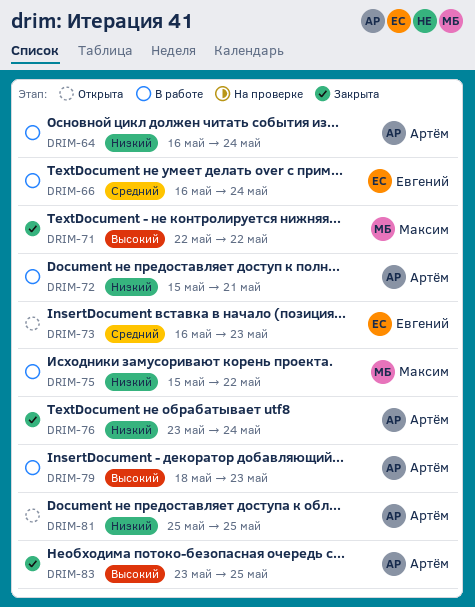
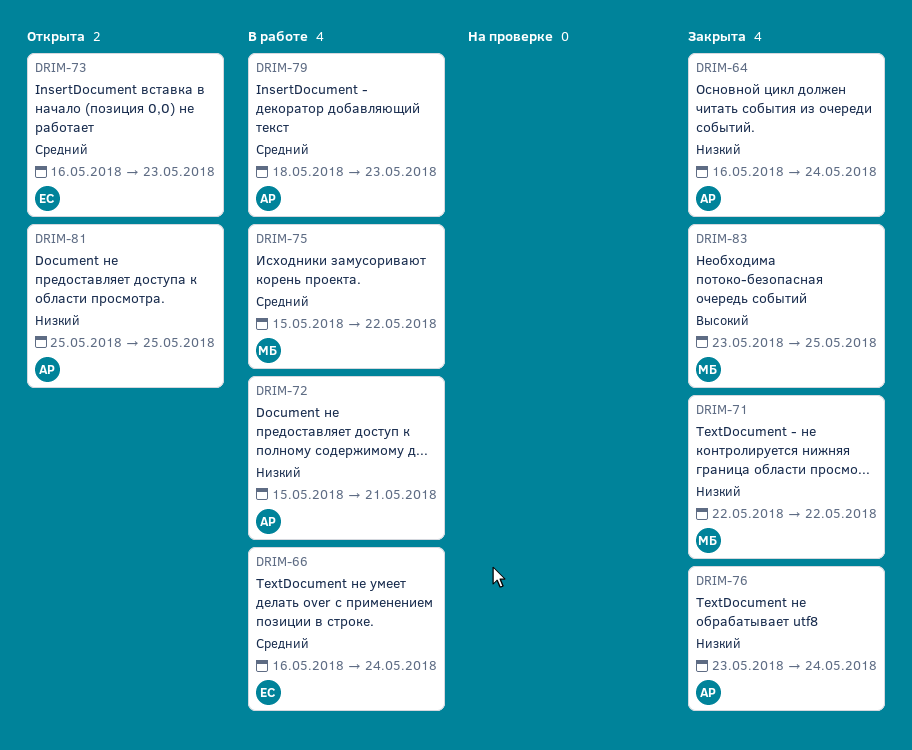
DRIM-64, status: В работе -> Закрыта
DRIM-71, priority: Высокий -> Низкий
DRIM-75, priority: Низкий -> Средний
DRIM-79, priority: Высокий -> Средний
DRIM-83, owner: Артём -> Максим

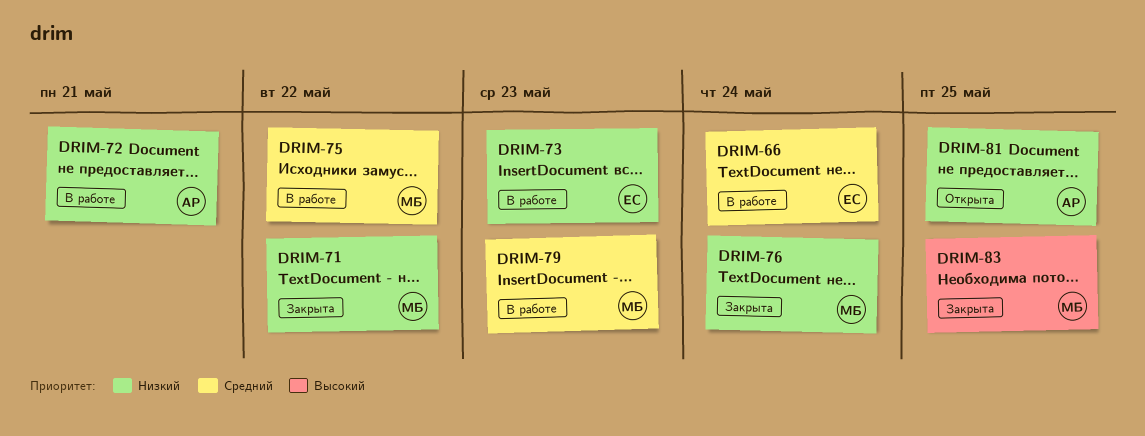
DRIM-64: present -> none
DRIM-73, status: Открыта -> В работе
DRIM-73, priority: Средний -> Низкий
DRIM-76, owner: АР -> МБ
DRIM-79, owner: АР -> МБ

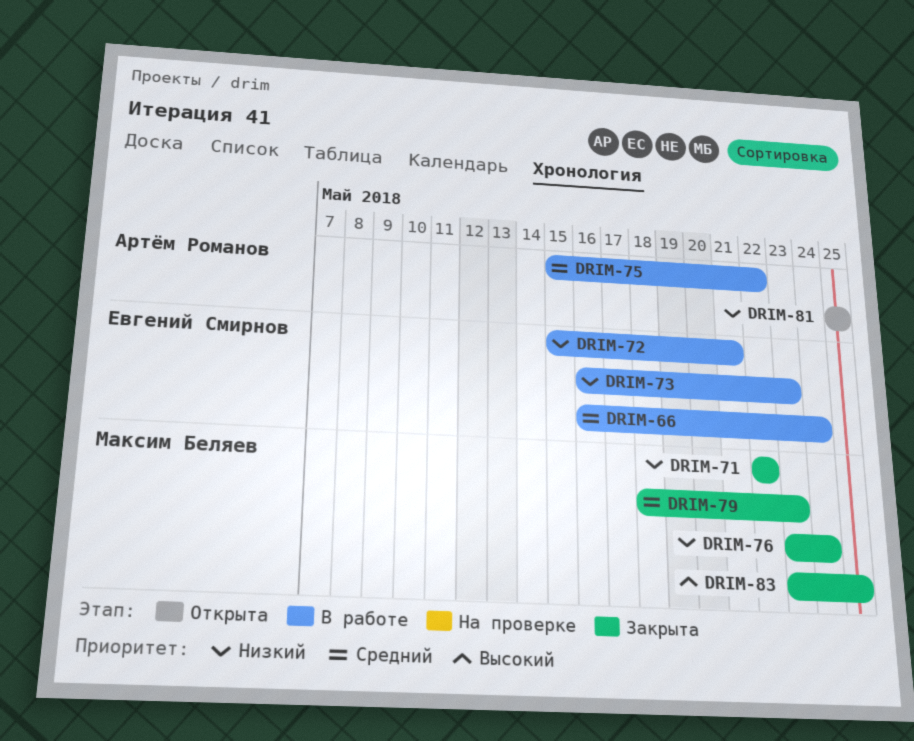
DRIM-72, owner: Артём Романов -> Евгений Смирнов
DRIM-75, owner: Максим Беляев -> Артём Романов
DRIM-79, status: В работе -> Закрыта

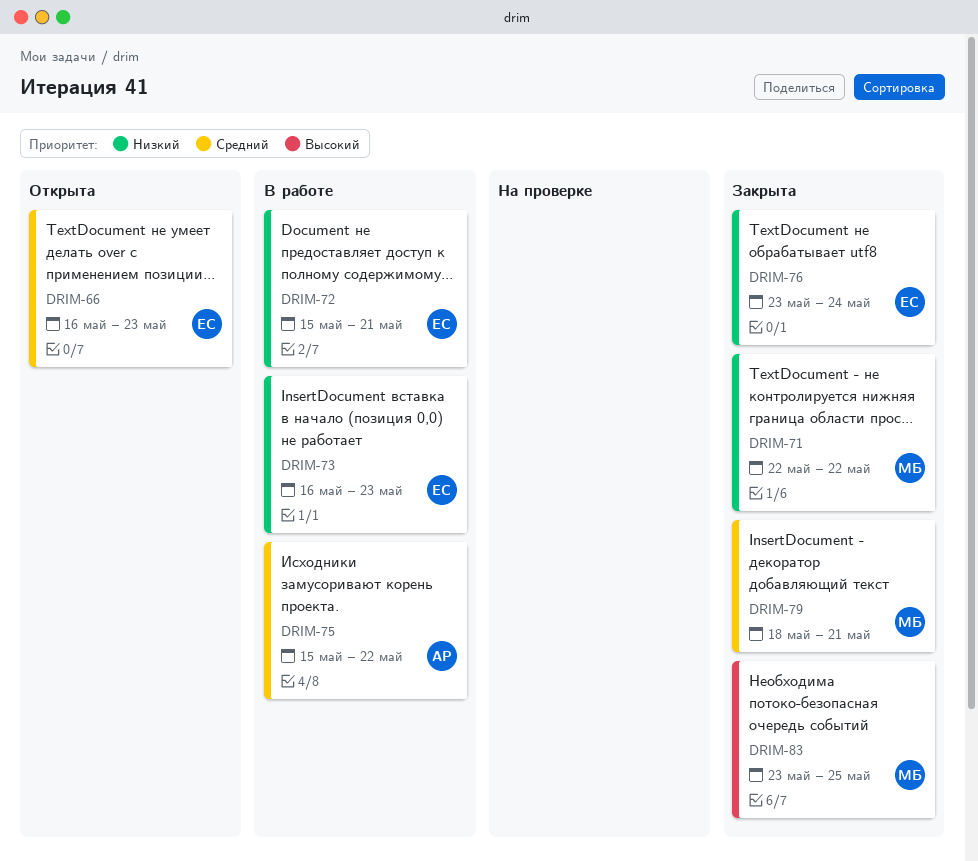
DRIM-66, status: В работе -> Открыта
DRIM-66, due: May 24 -> May 23
DRIM-76, owner: Максим Беляев -> Евгений Смирнов
DRIM-79, due: May 23 -> May 21
DRIM-81: present -> none

